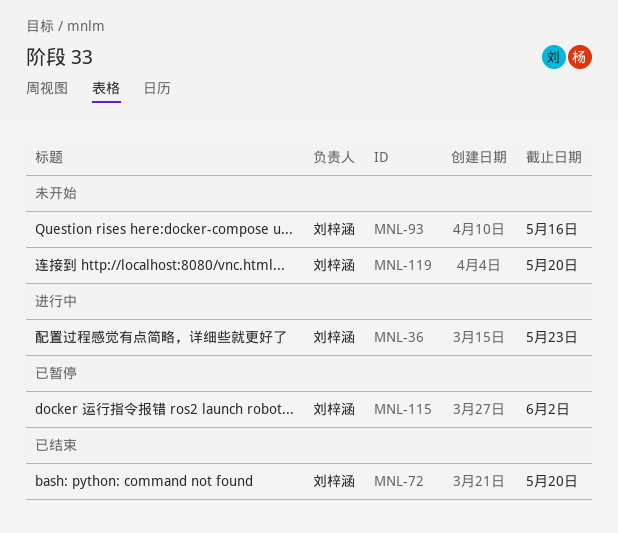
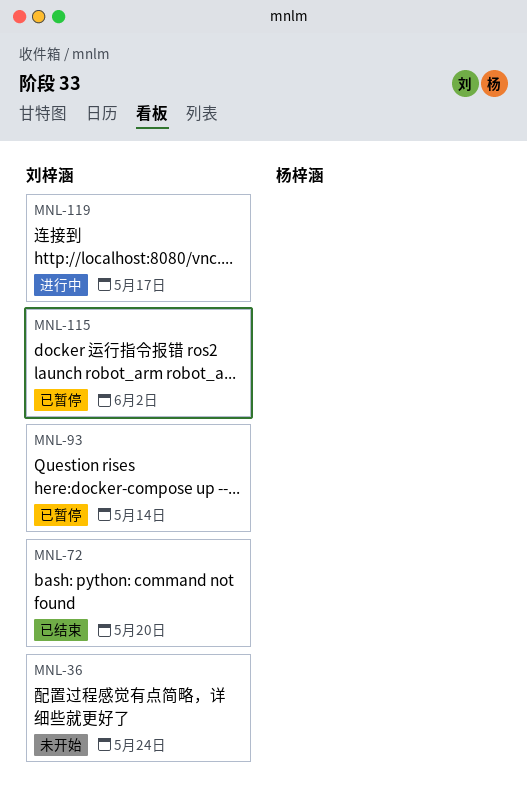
MNL-36, status: 进行中 -> 未开始
MNL-36, due: May 23 -> May 24
MNL-93, status: 未开始 -> 已暂停
MNL-93, due: May 16 -> May 14
MNL-119, status: 未开始 -> 进行中
MNL-119, due: May 20 -> May 17

